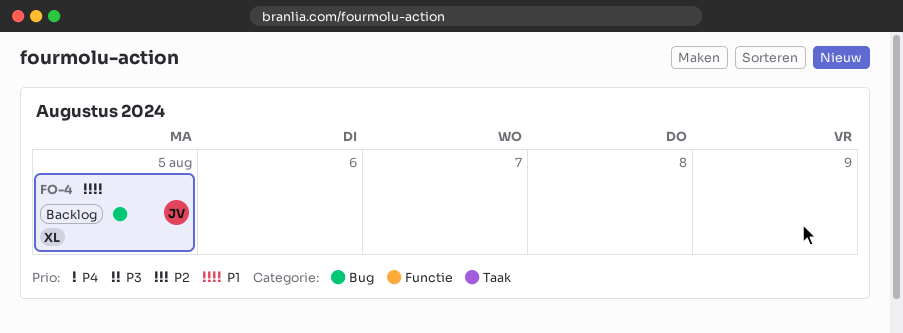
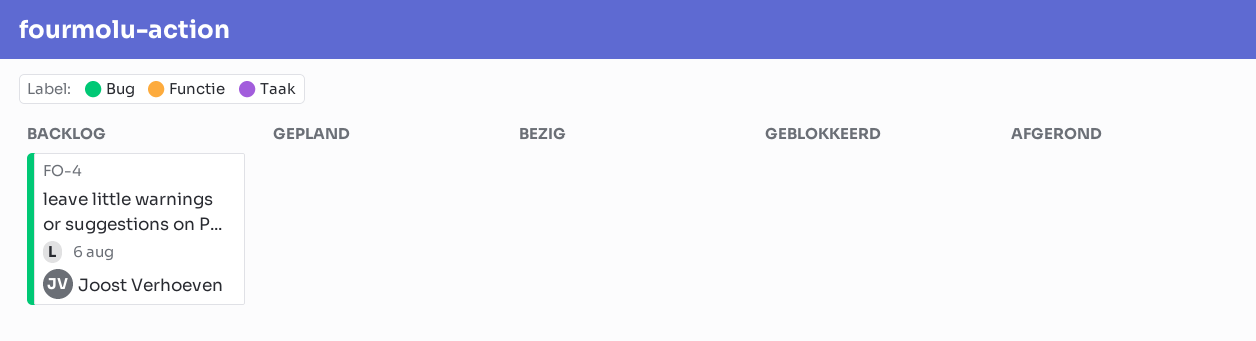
FO-4, estimate: XL -> L
FO-4, due: Aug 5 -> Aug 6

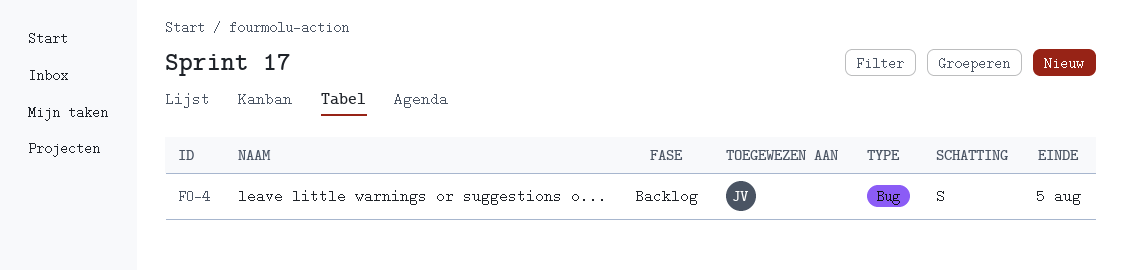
FO-4, estimate: L -> S
FO-4, due: Aug 6 -> Aug 5

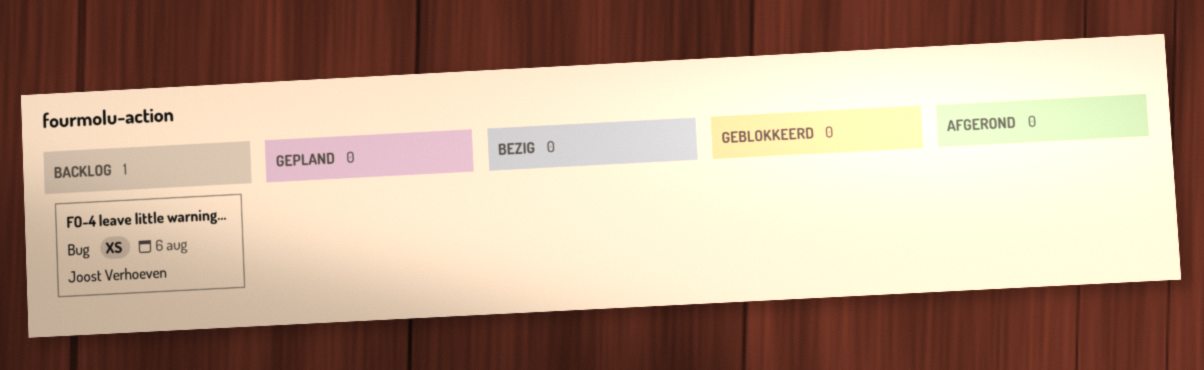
FO-4, estimate: S -> XS
FO-4, due: Aug 5 -> Aug 6

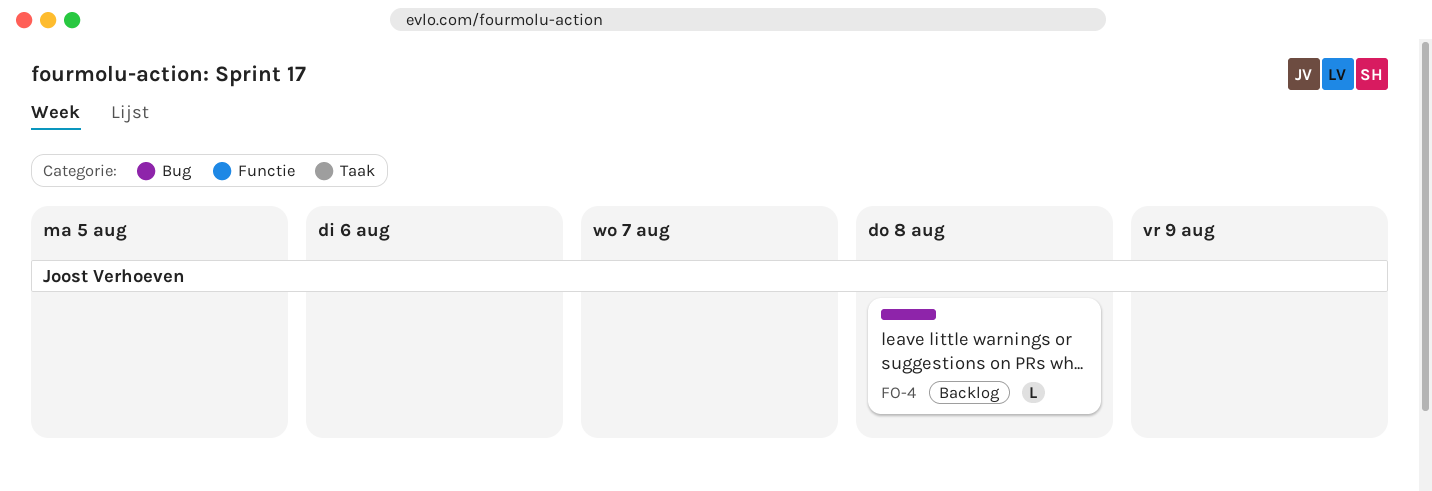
FO-4, estimate: XS -> L
FO-4, due: Aug 6 -> Aug 8

